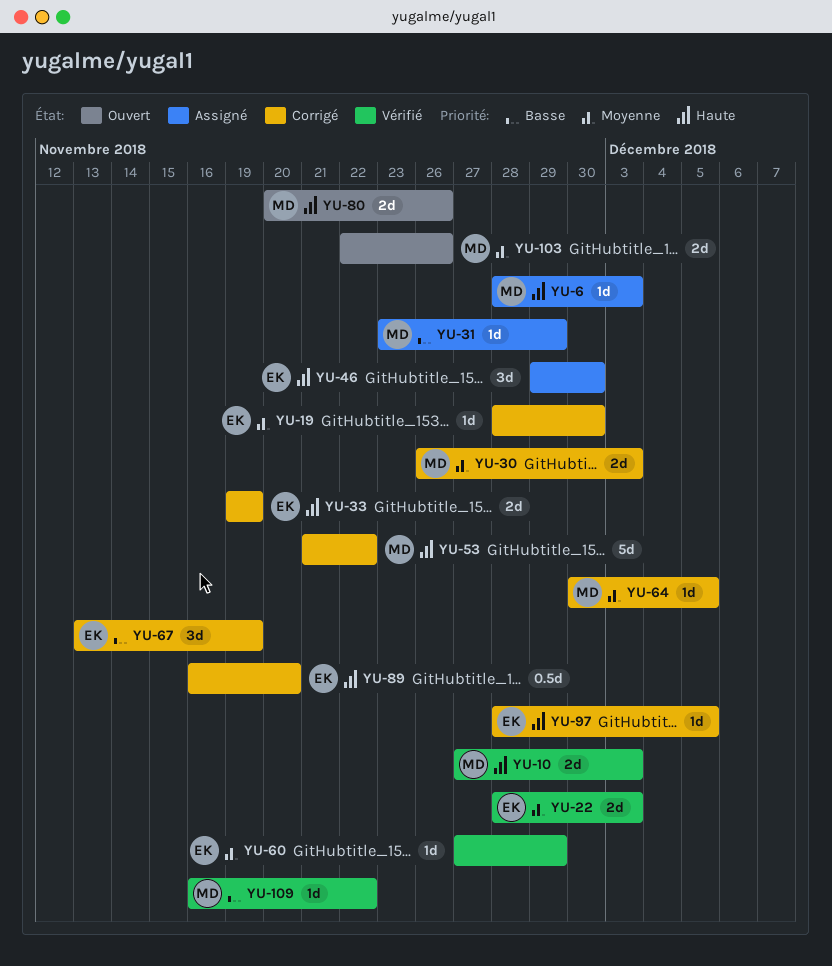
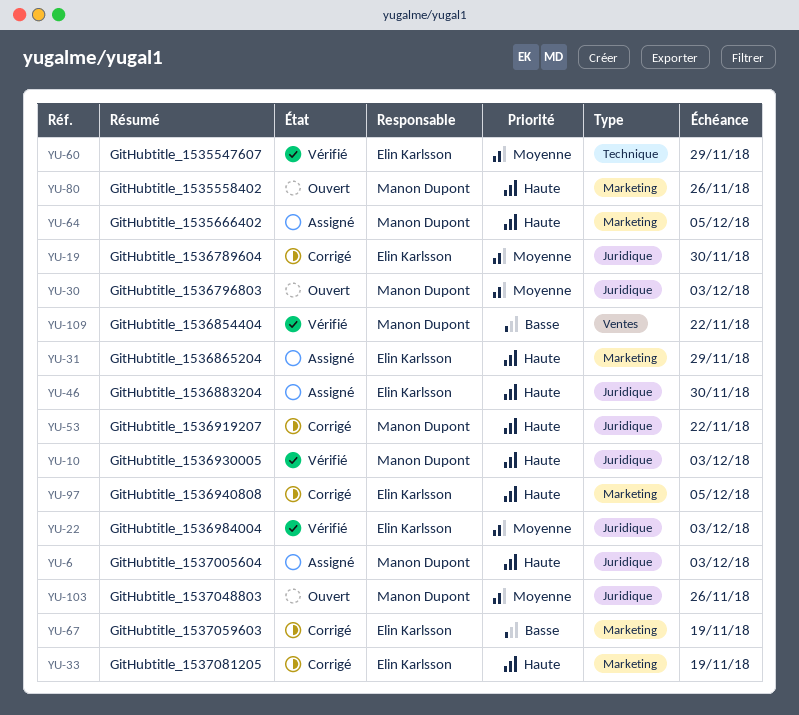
YU-30, status: Corrigé -> Ouvert
YU-31, owner: Manon Dupont -> Elin Karlsson
YU-31, priority: Basse -> Haute
YU-64, status: Corrigé -> Assigné
YU-64, priority: Moyenne -> Haute
YU-89: present -> none

